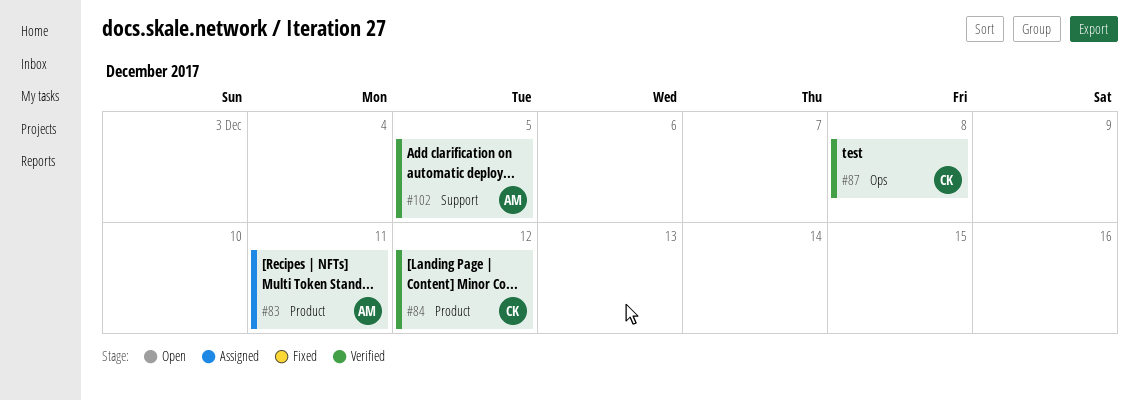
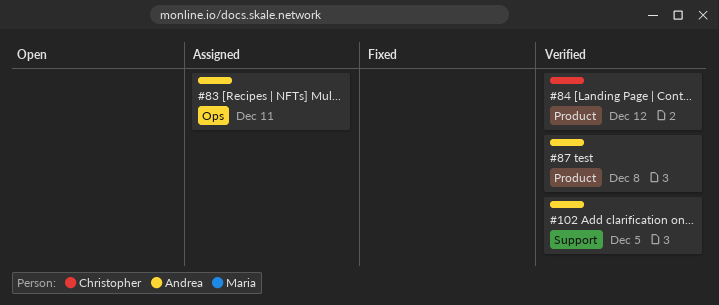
#83, label: Product -> Ops
#87, owner: Christopher -> Andrea
#87, label: Ops -> Product

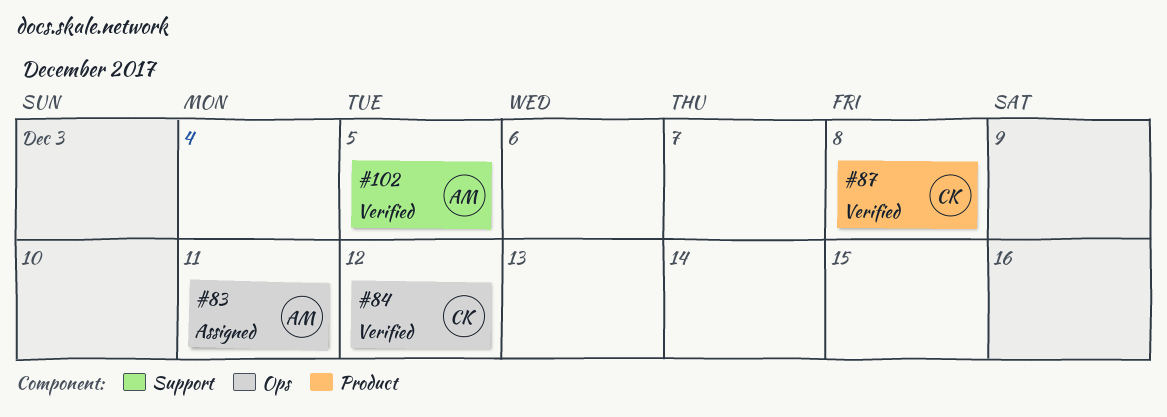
#84, label: Product -> Ops
#87, owner: Andrea -> Christopher

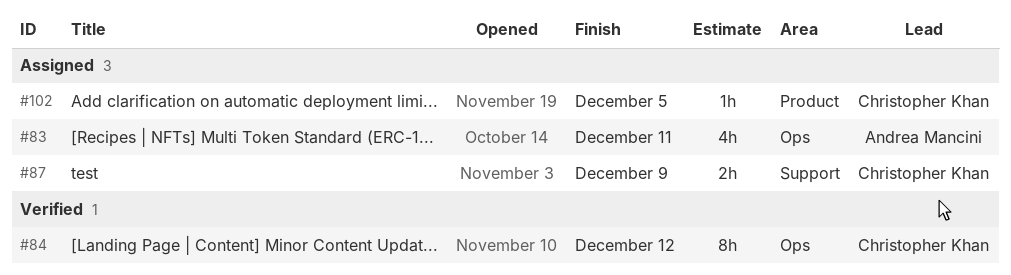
#87, status: Verified -> Assigned
#87, label: Product -> Support
#87, due: Dec 8 -> Dec 9
#102, status: Verified -> Assigned
#102, owner: Andrea Mancini -> Christopher Khan
#102, label: Support -> Product

